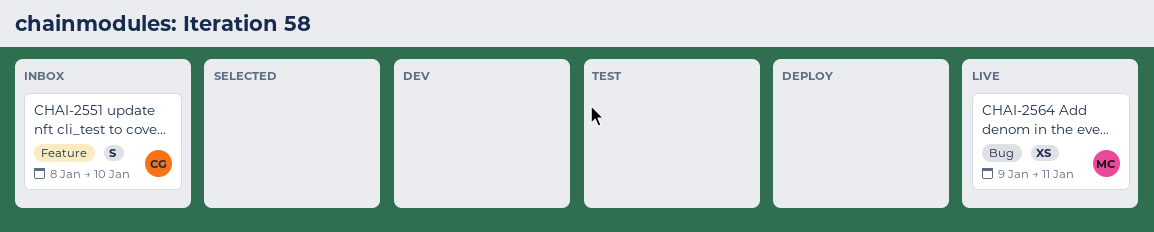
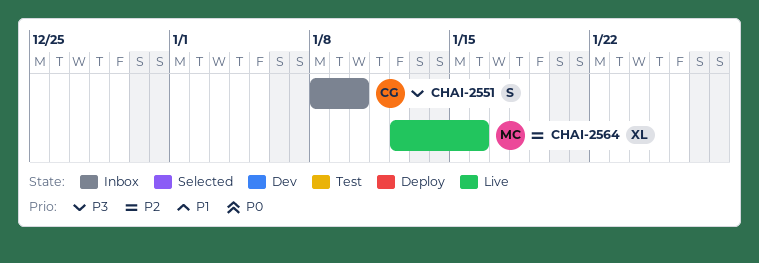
CHAI-2564, estimate: XS -> XL
CHAI-2564, start: Jan 9 -> Jan 12
CHAI-2564, due: Jan 11 -> Jan 16

